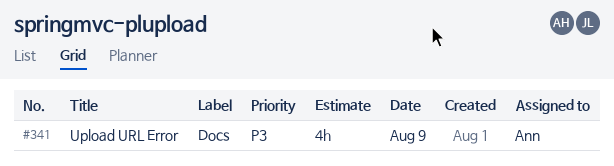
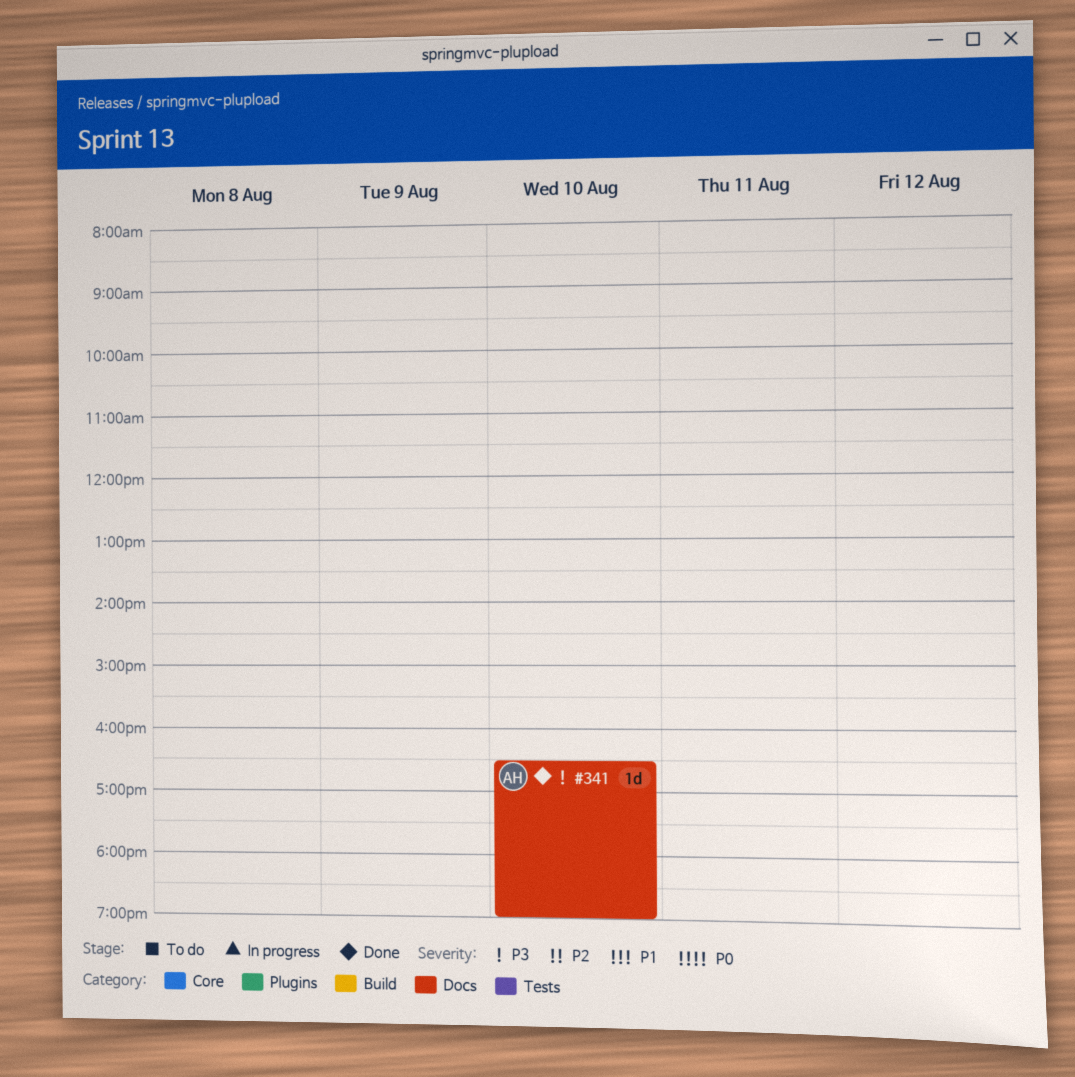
#341, estimate: 4h -> 1d
#341, day: Aug 9 -> Aug 10

